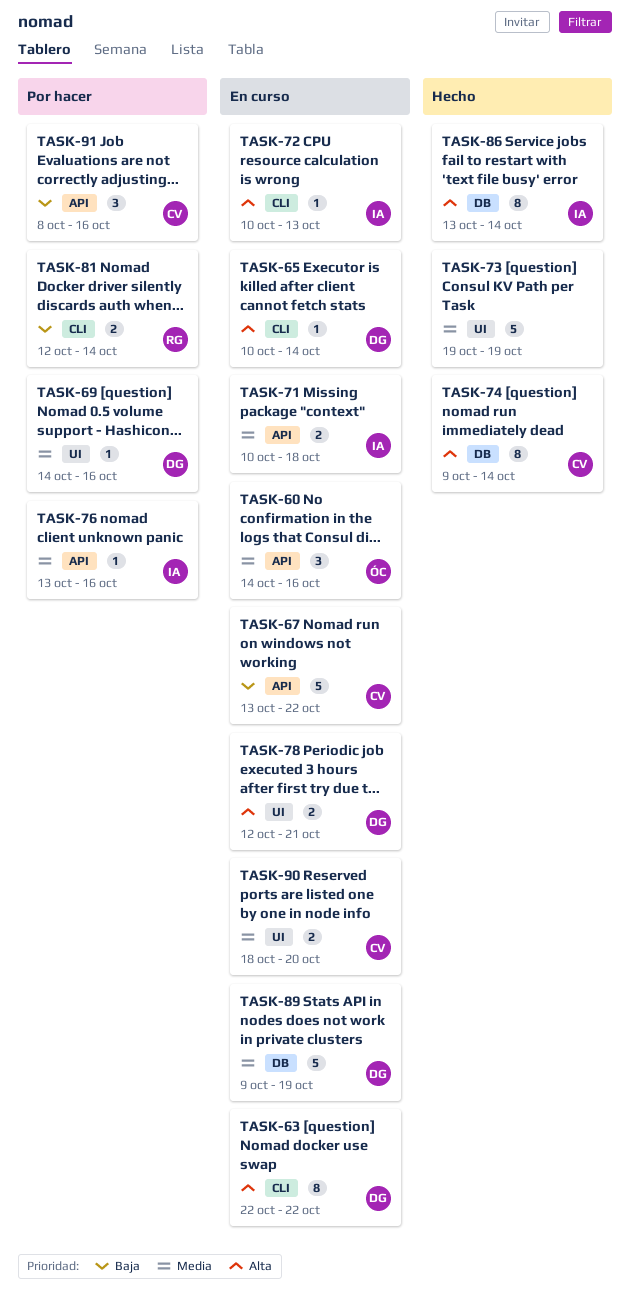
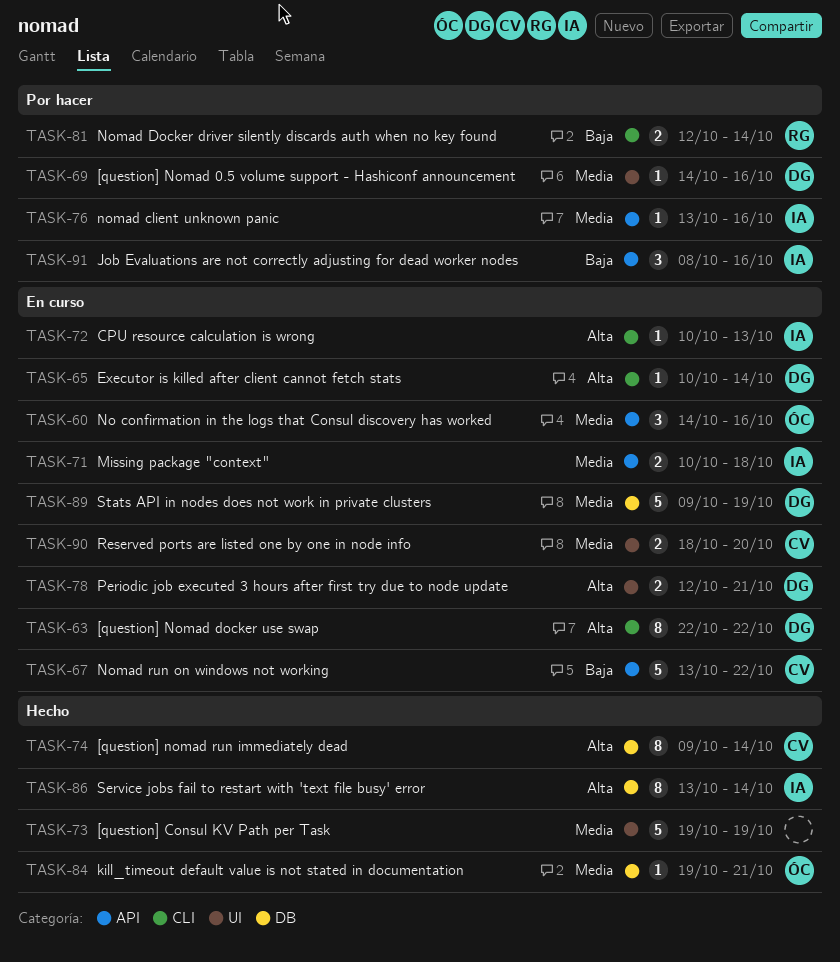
TASK-84: none -> present
TASK-91, owner: CV -> IA

